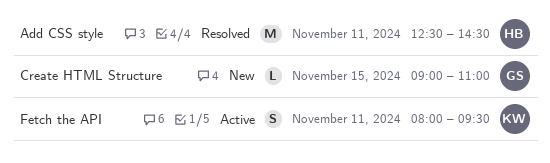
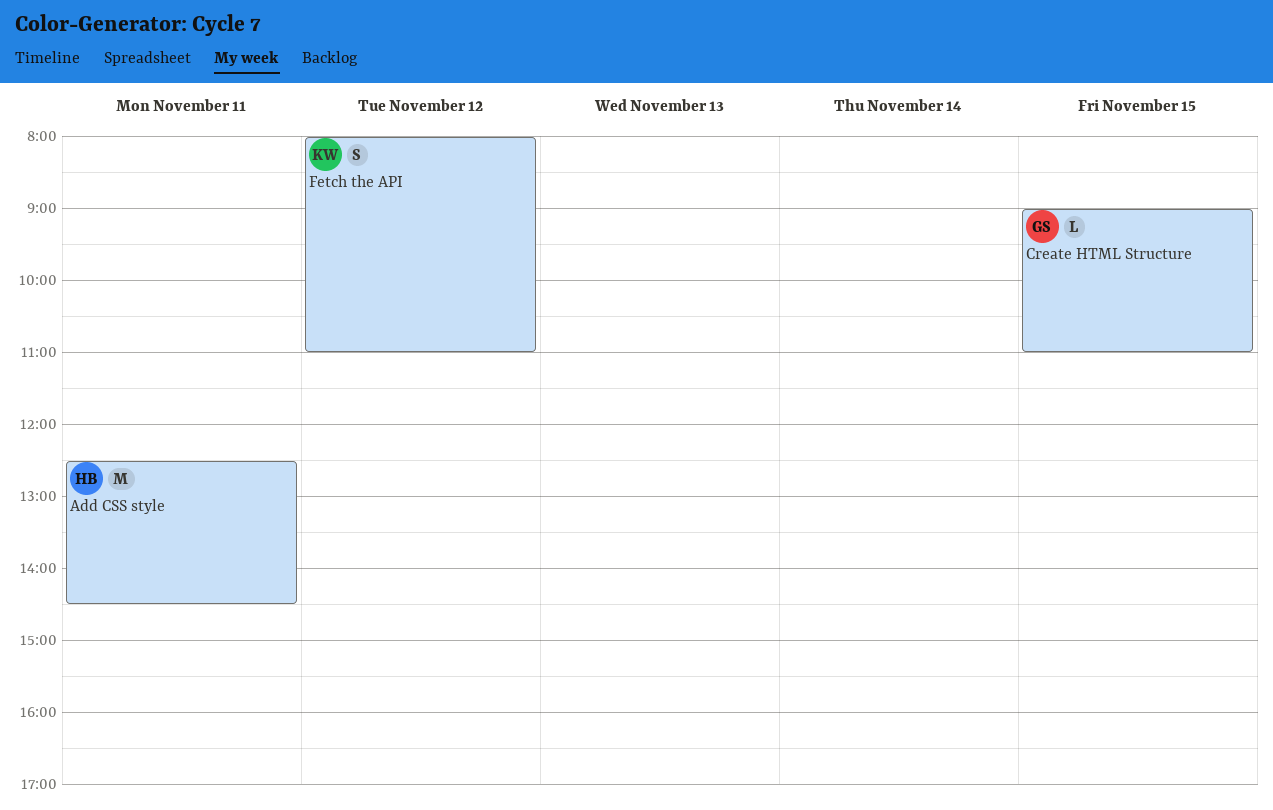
Fetch the API, day: Nov 11 -> Nov 12
Fetch the API, ends: 09:30 -> 11:00

